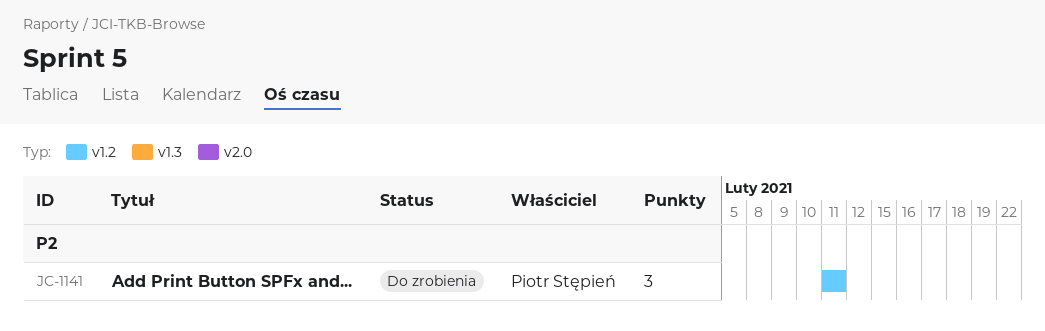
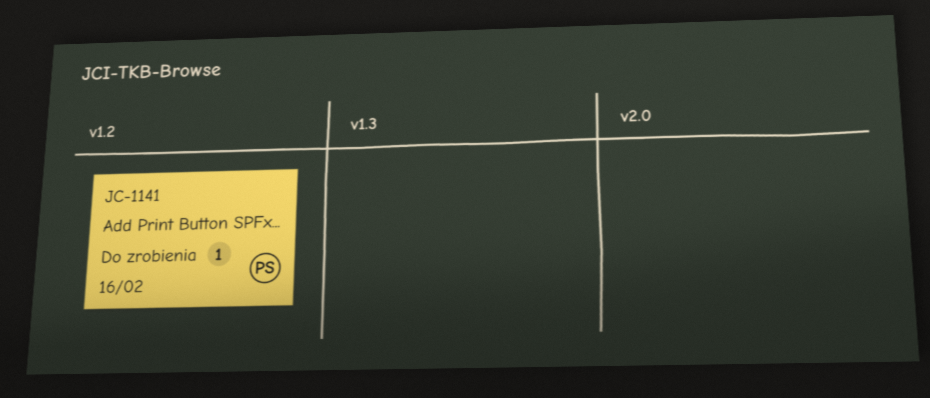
JC-1141, estimate: 3 -> 1
JC-1141, due: Feb 11 -> Feb 16

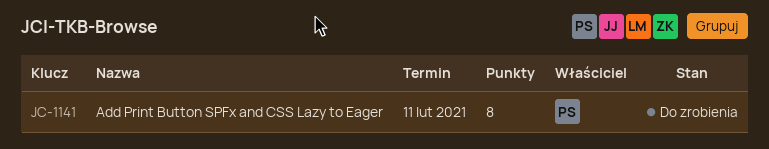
JC-1141, estimate: 1 -> 8
JC-1141, due: Feb 16 -> Feb 11

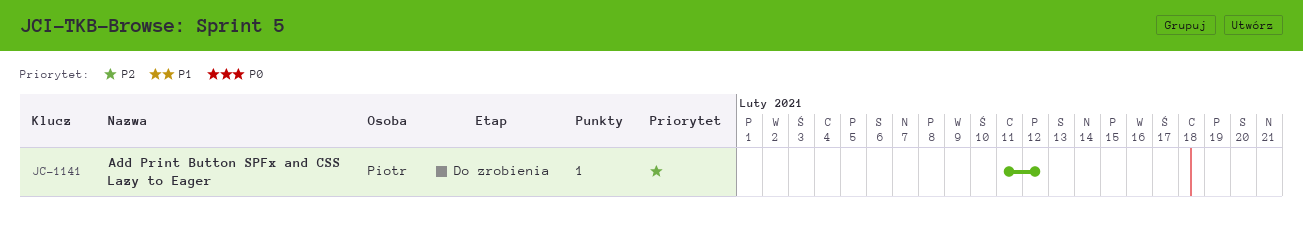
JC-1141, estimate: 8 -> 1
JC-1141, due: Feb 11 -> Feb 12

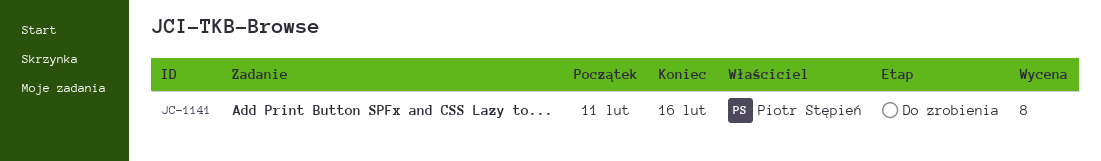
JC-1141, estimate: 1 -> 8
JC-1141, due: Feb 12 -> Feb 16

